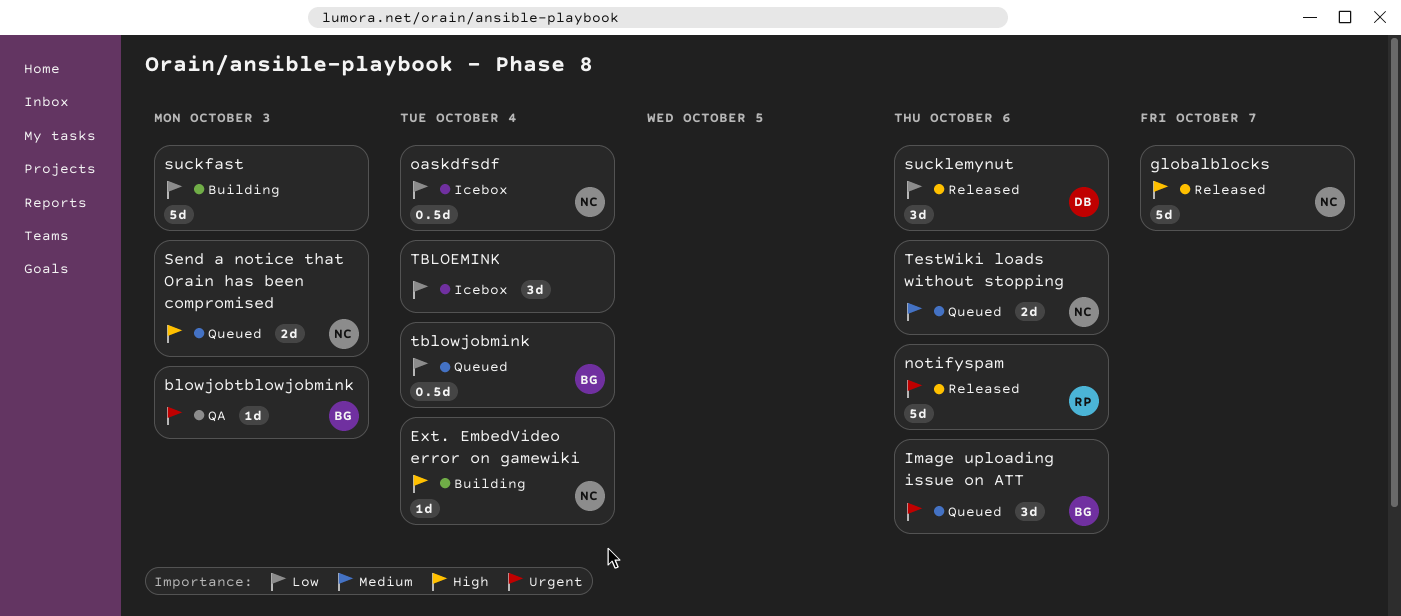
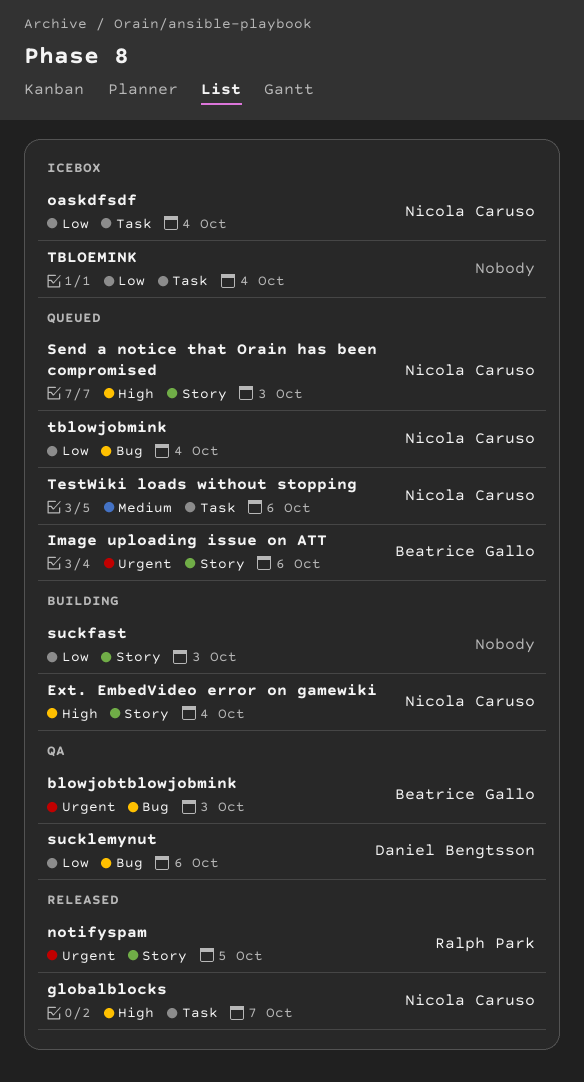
notifyspam, due: Oct 6 -> Oct 5
sucklemynut, status: Released -> QA
tblowjobmink, owner: Beatrice Gallo -> Nicola Caruso

